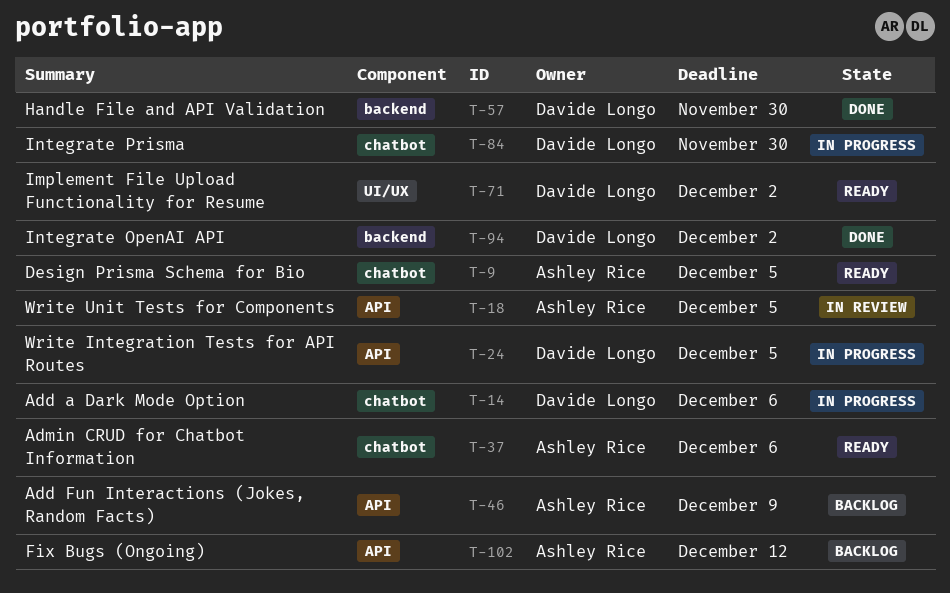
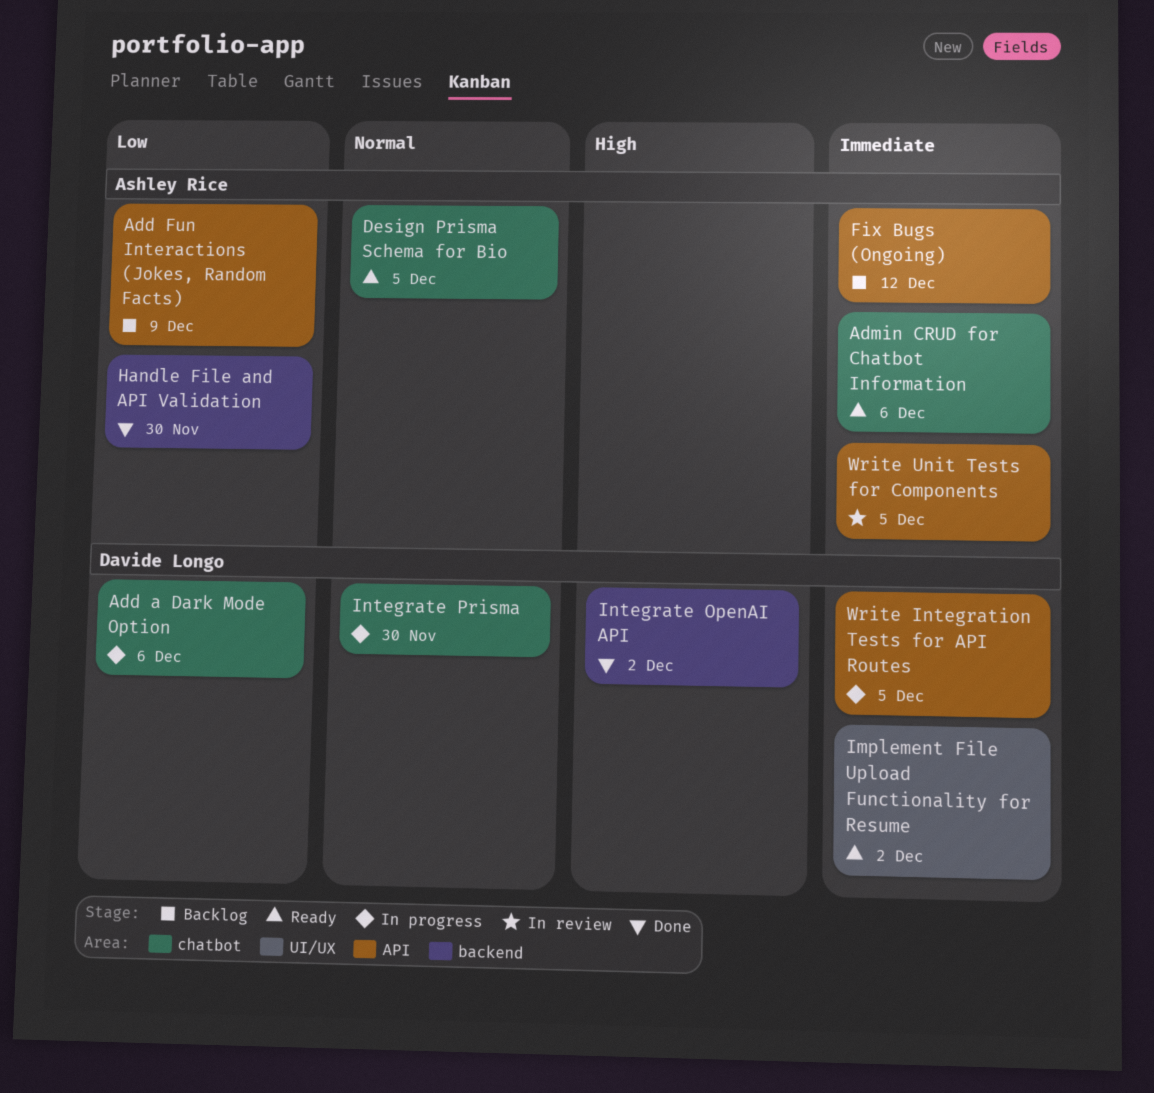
Handle File and API Validation, owner: Davide Longo -> Ashley Rice

